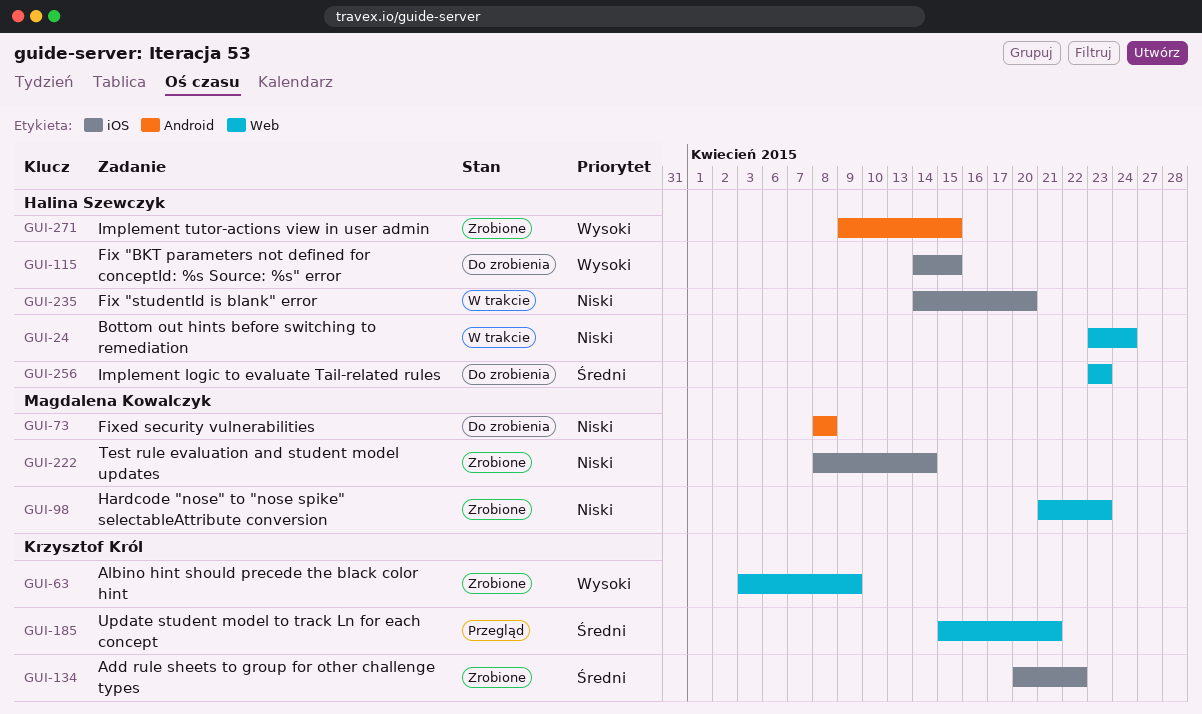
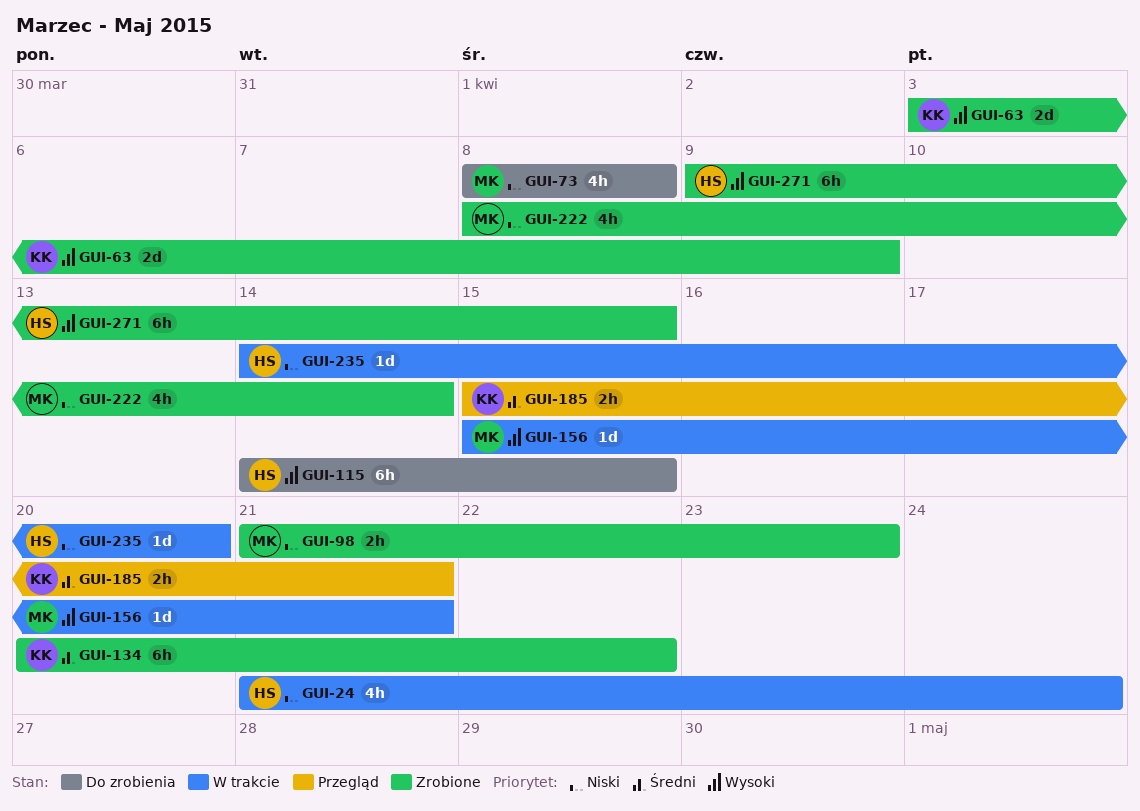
GUI-24, start: Apr 23 -> Apr 21
GUI-156: none -> present
GUI-256: present -> none

